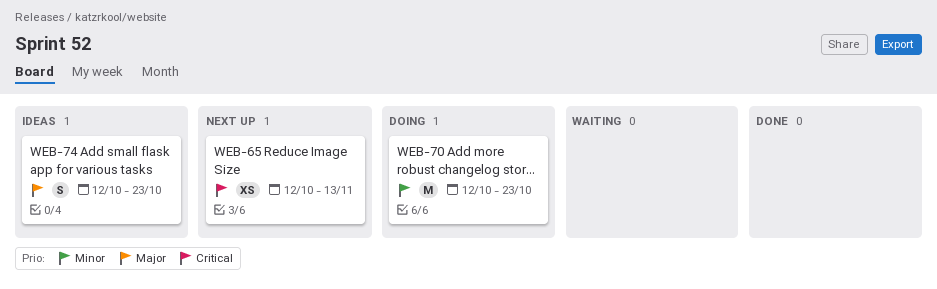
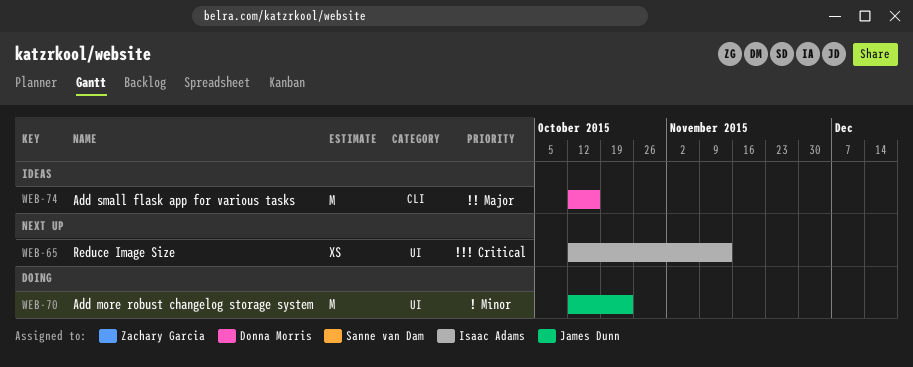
WEB-74, estimate: S -> M
WEB-74, due: Oct 23 -> Oct 16

